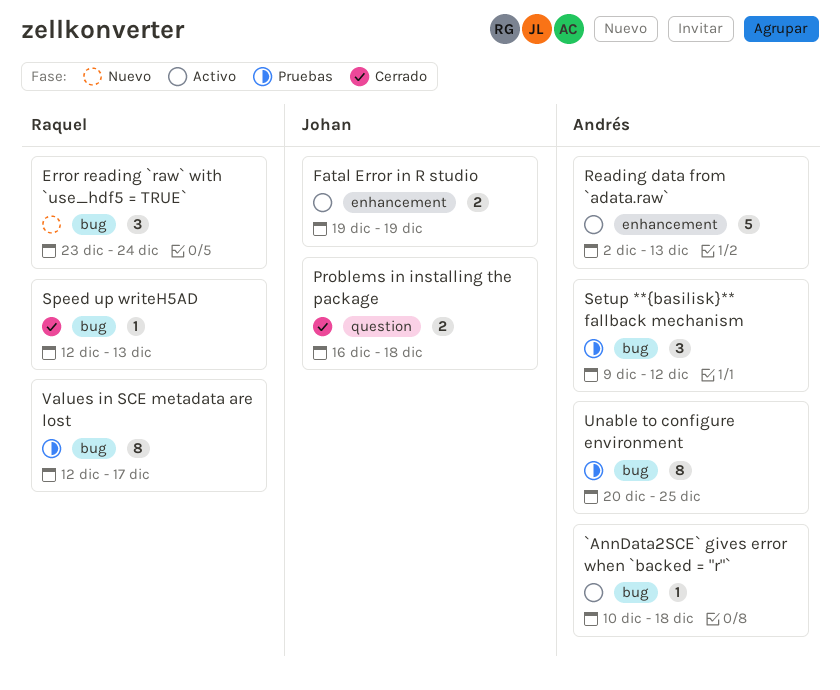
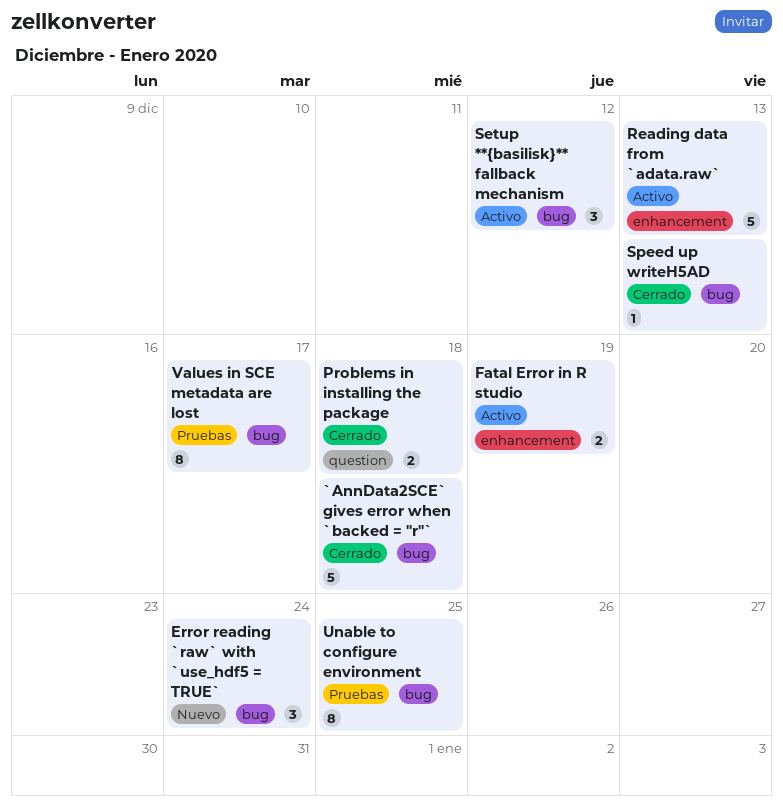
`AnnData2SCE` gives error when `backed = "r"`, status: Activo -> Cerrado
`AnnData2SCE` gives error when `backed = "r"`, estimate: 1 -> 5
Setup **{basilisk}** fallback mechanism, status: Pruebas -> Activo

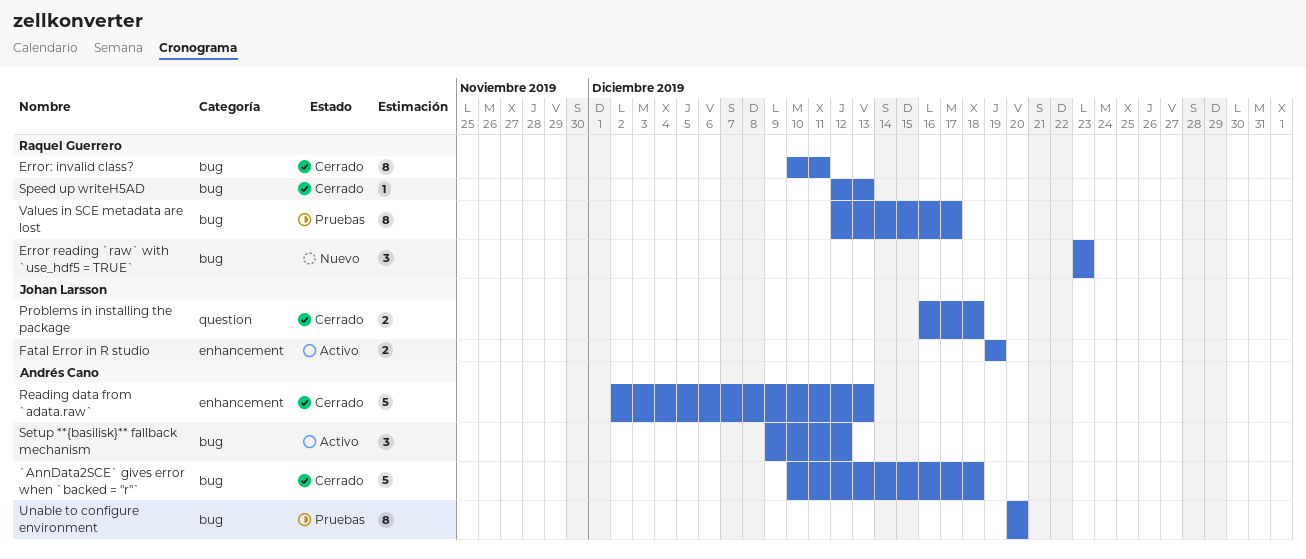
Error reading `raw` with `use_hdf5 = TRUE`, due: Dec 24 -> Dec 23
Error: invalid class?: none -> present
Reading data from `adata.raw`, status: Activo -> Cerrado
Unable to configure environment, due: Dec 25 -> Dec 20

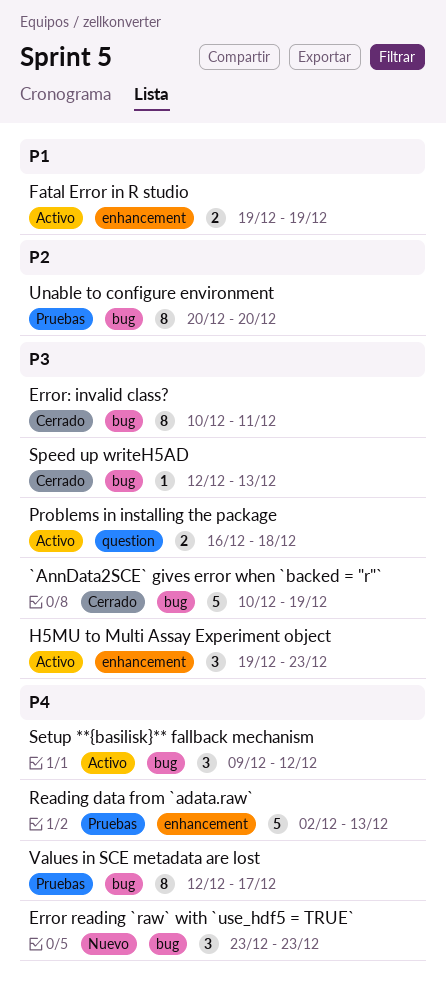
`AnnData2SCE` gives error when `backed = "r"`, due: Dec 18 -> Dec 19
H5MU to Multi Assay Experiment object: none -> present
Problems in installing the package, status: Cerrado -> Activo
Reading data from `adata.raw`, status: Cerrado -> Pruebas

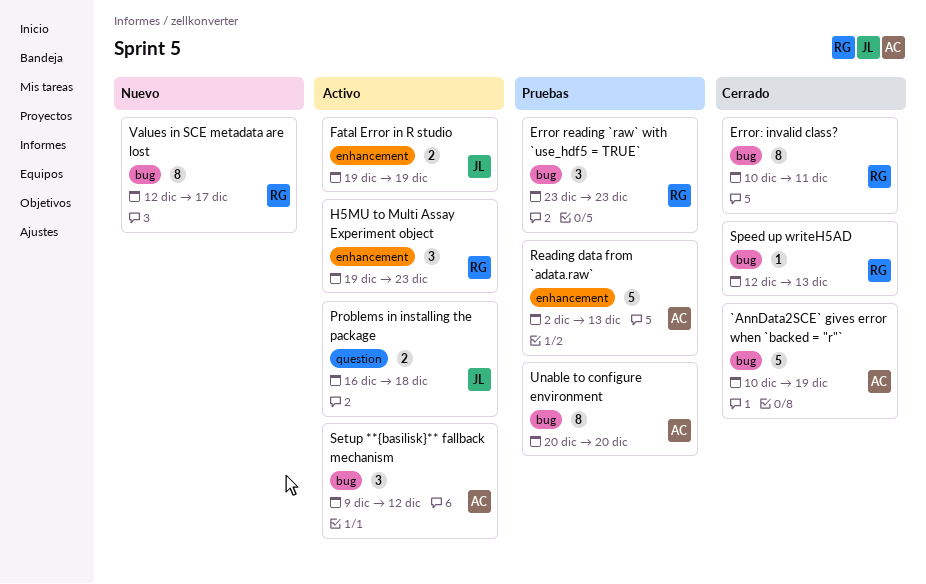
Error reading `raw` with `use_hdf5 = TRUE`, status: Nuevo -> Pruebas
Values in SCE metadata are lost, status: Pruebas -> Nuevo

